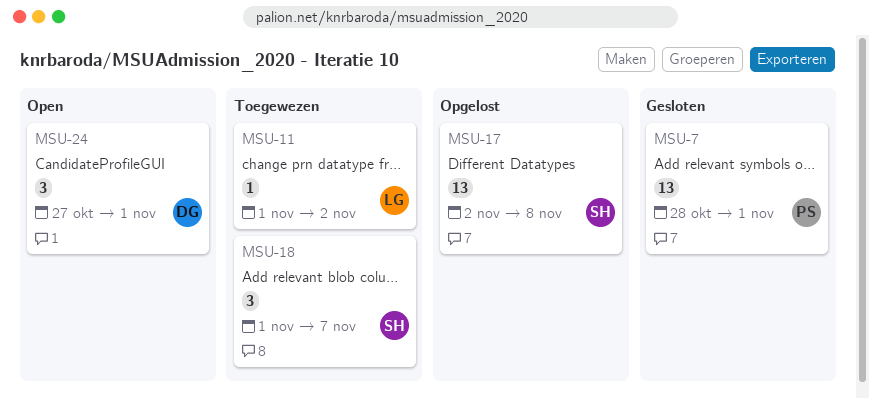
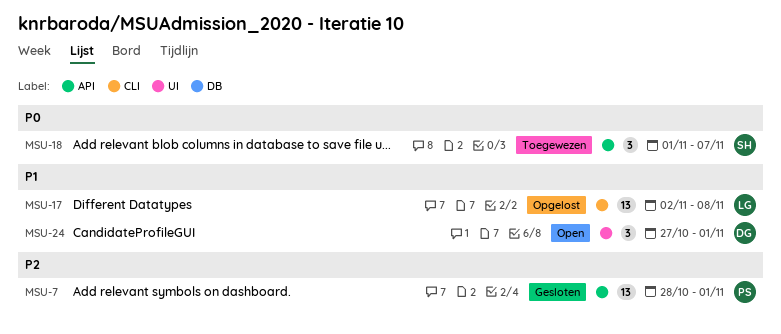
MSU-11: present -> none
MSU-17, owner: SH -> LG

